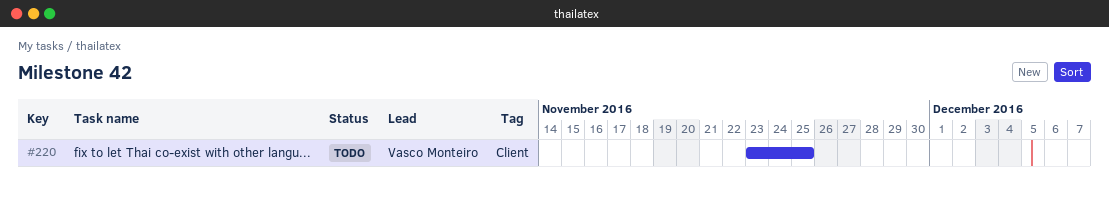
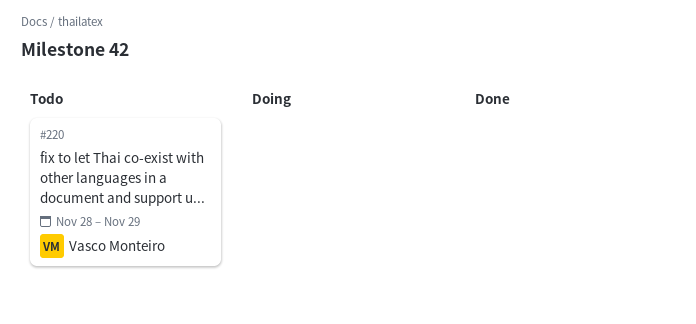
#220, start: Nov 23 -> Nov 28
#220, due: Nov 25 -> Nov 29

